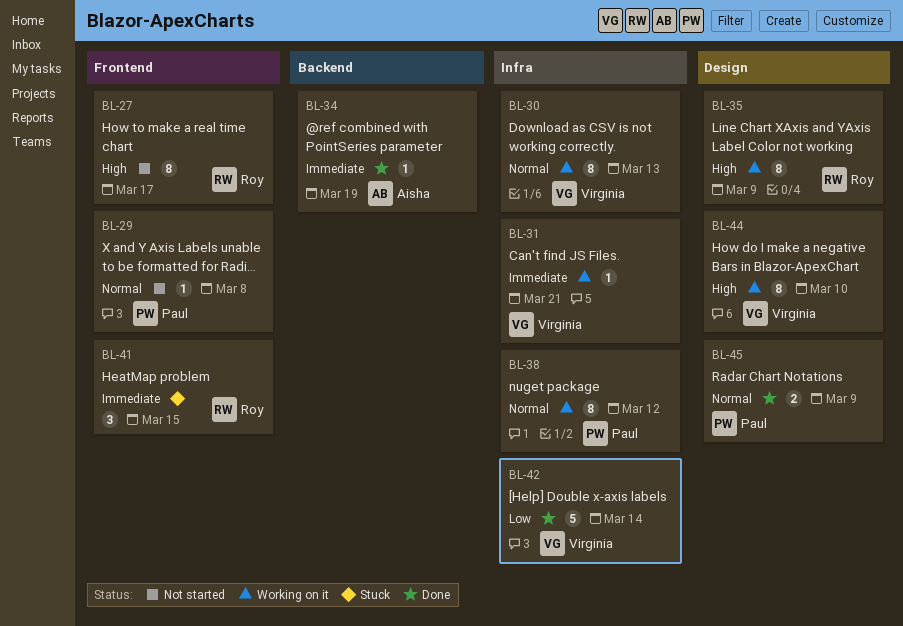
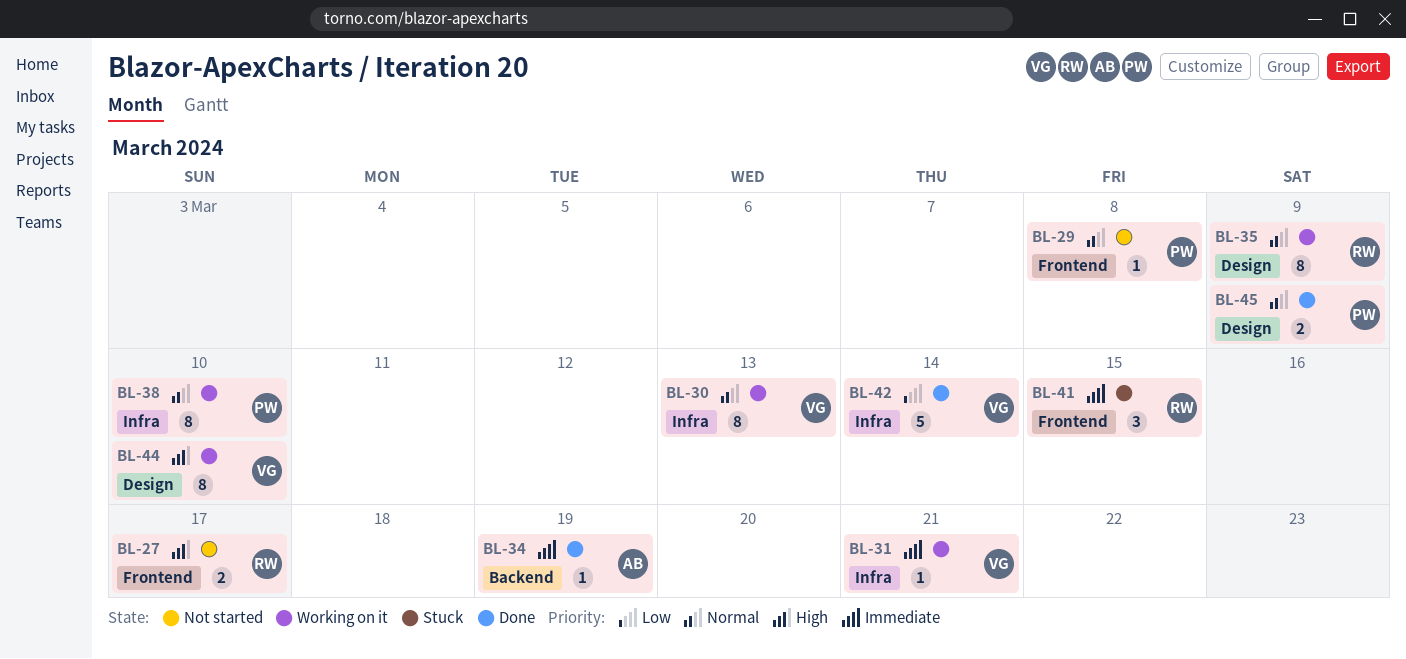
BL-27, estimate: 8 -> 2
BL-35, priority: High -> Normal
BL-38, due: Mar 12 -> Mar 10

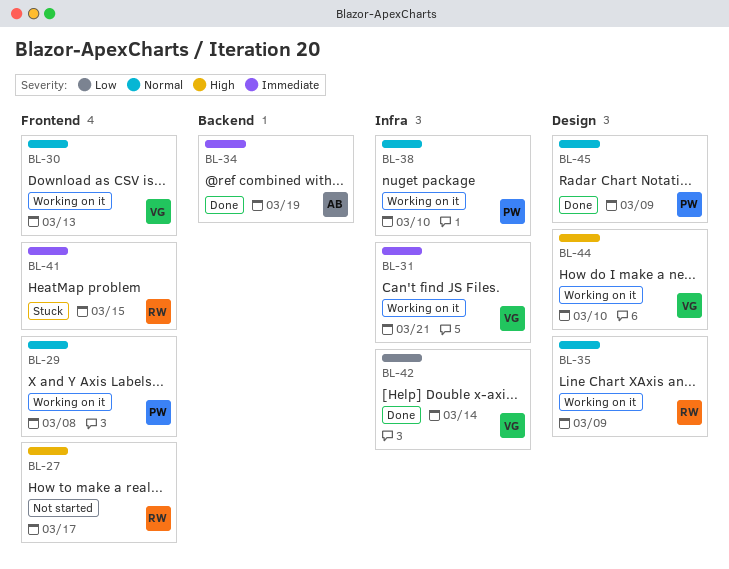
BL-29, status: Not started -> Working on it
BL-30, label: Infra -> Frontend

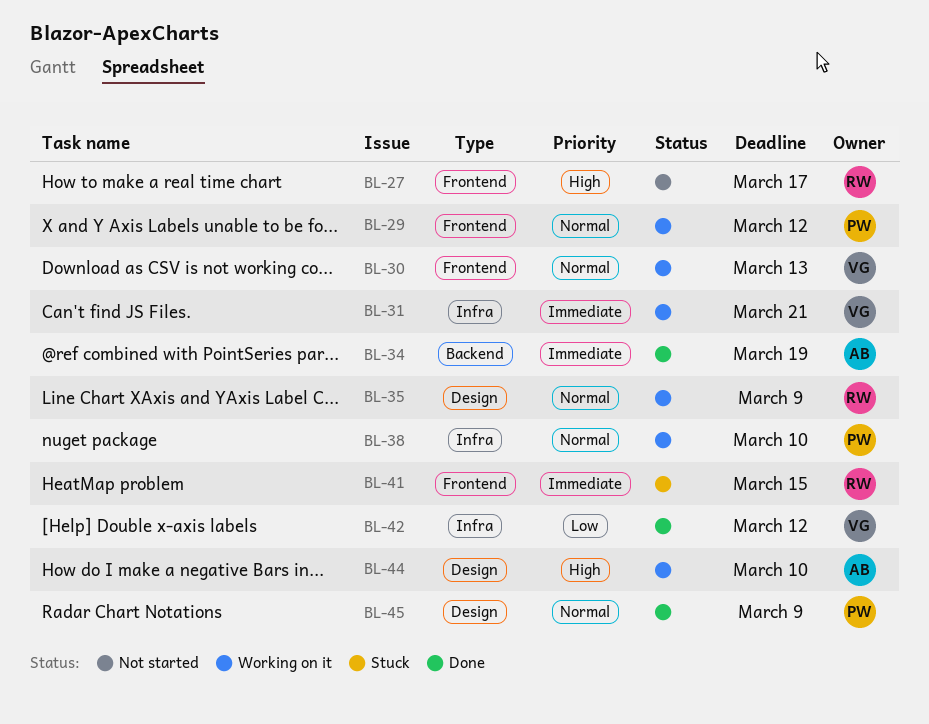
BL-29, due: Mar 8 -> Mar 12
BL-42, due: Mar 14 -> Mar 12
BL-44, owner: VG -> AB

